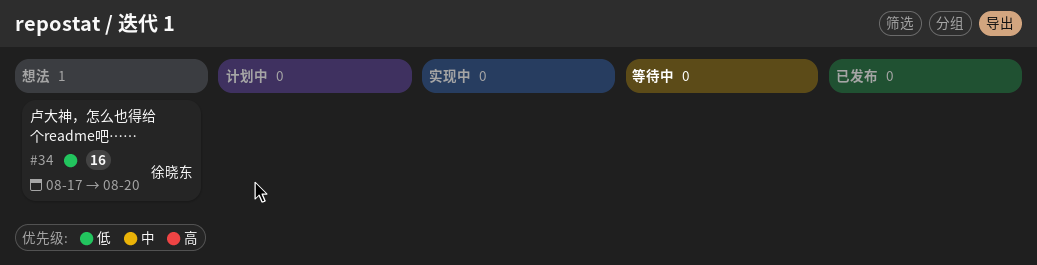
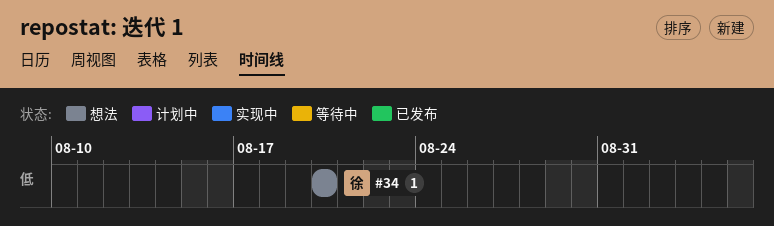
#34, estimate: 16 -> 1
#34, start: Aug 17 -> Aug 20

